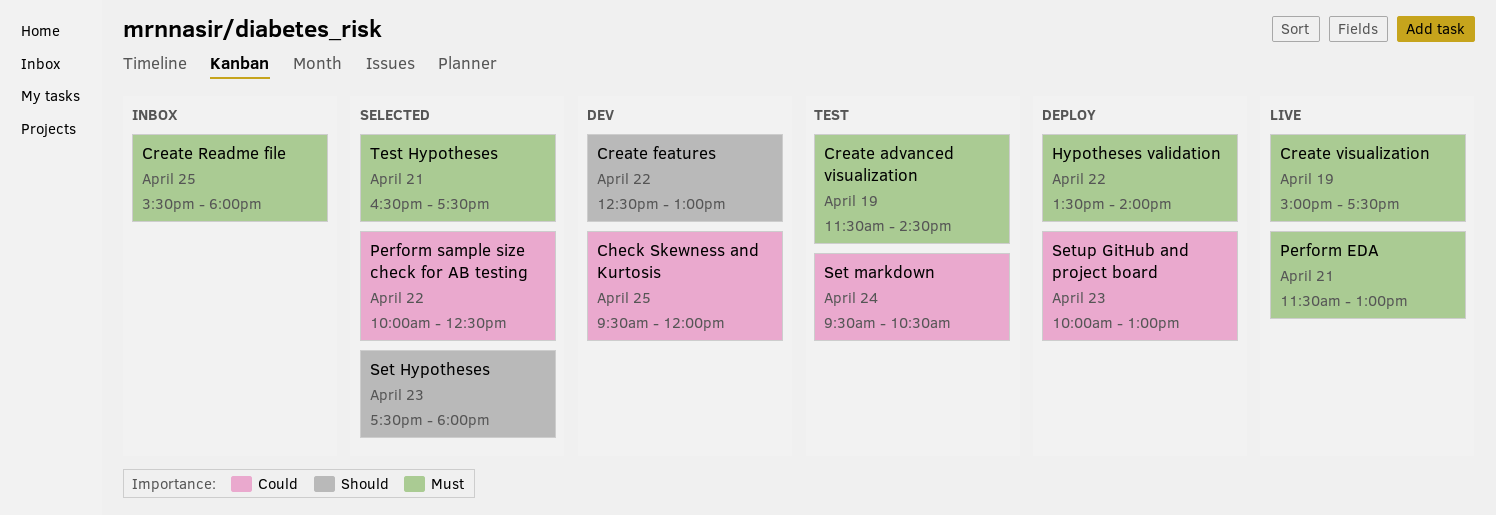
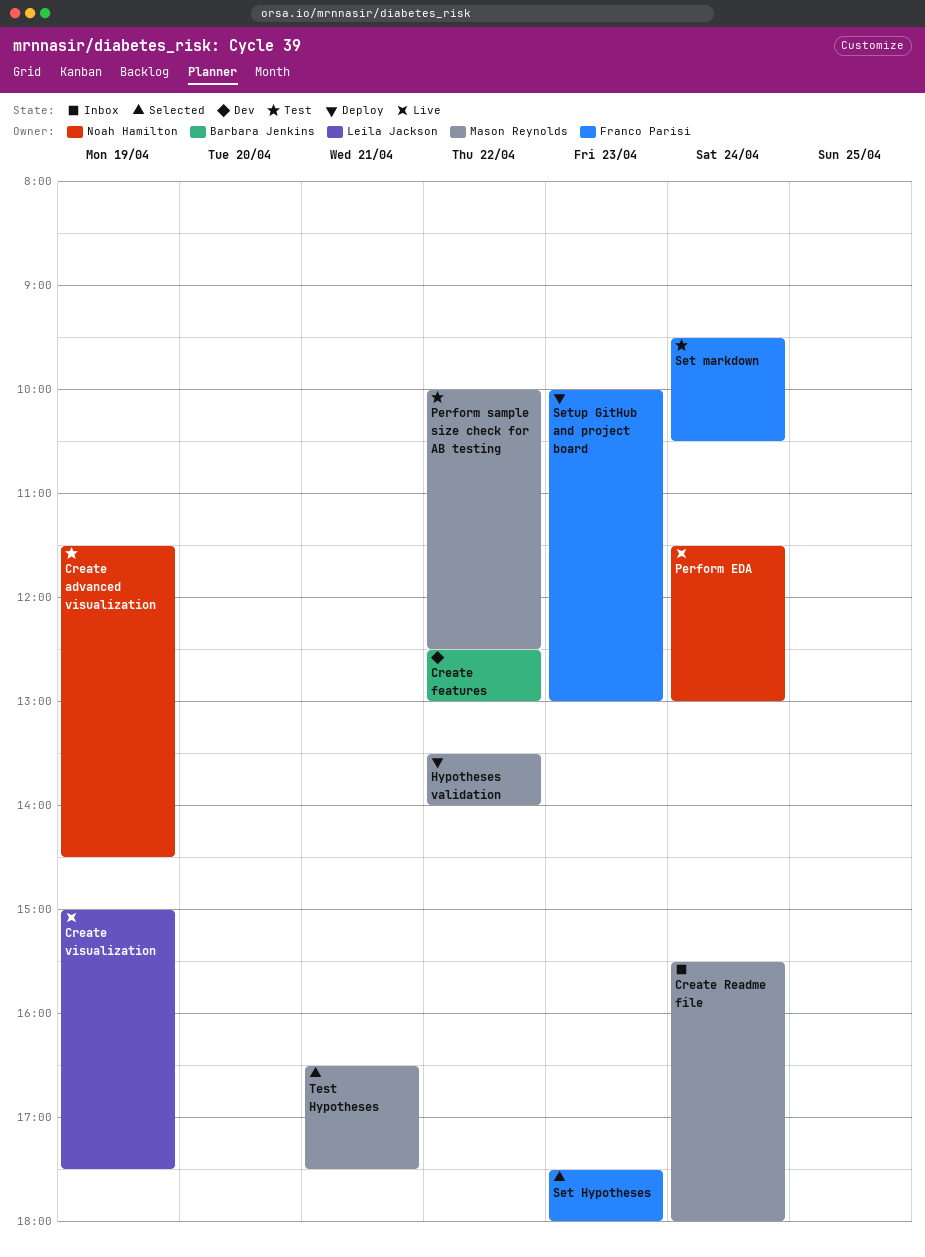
Check Skewness and Kurtosis: present -> none
Create Readme file, day: Apr 25 -> Apr 24
Perform EDA, day: Apr 21 -> Apr 24
Perform sample size check for AB testing, status: Selected -> Test

